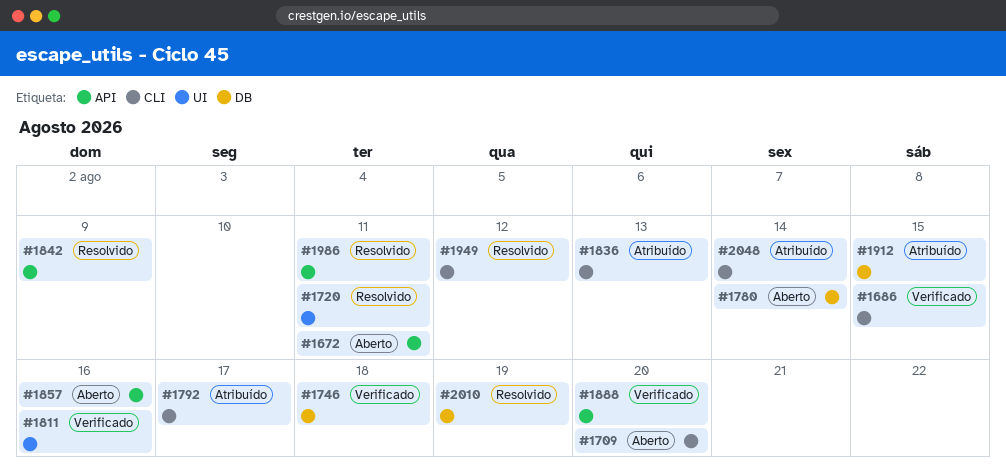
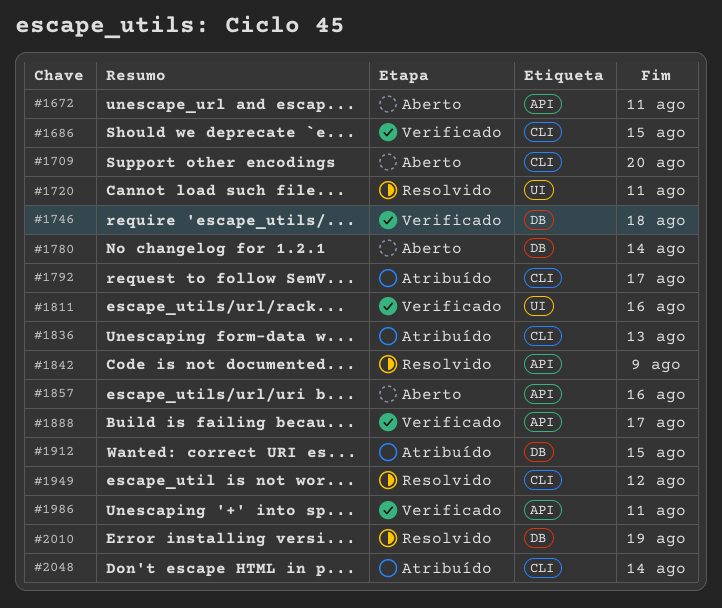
#1888, due: Aug 20 -> Aug 17
#1986, status: Resolvido -> Verificado

